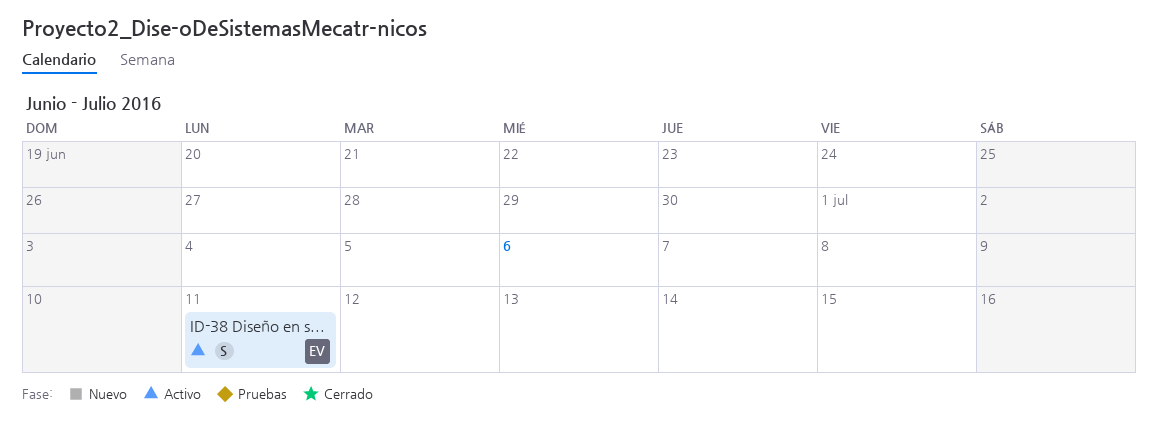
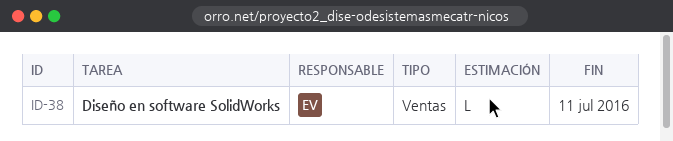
ID-38, estimate: S -> L

